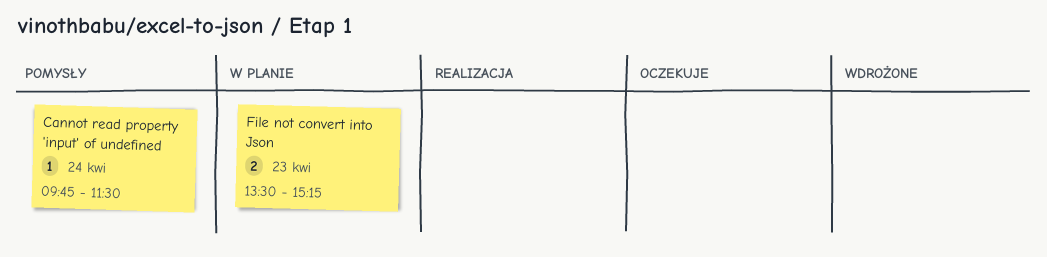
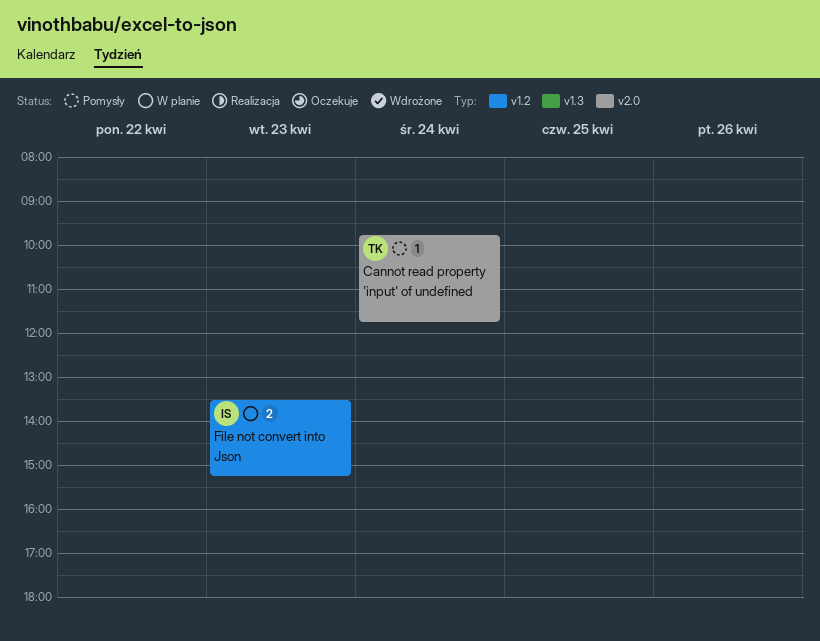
Cannot read property 'input' of undefined, ends: 11:30 -> 11:45

